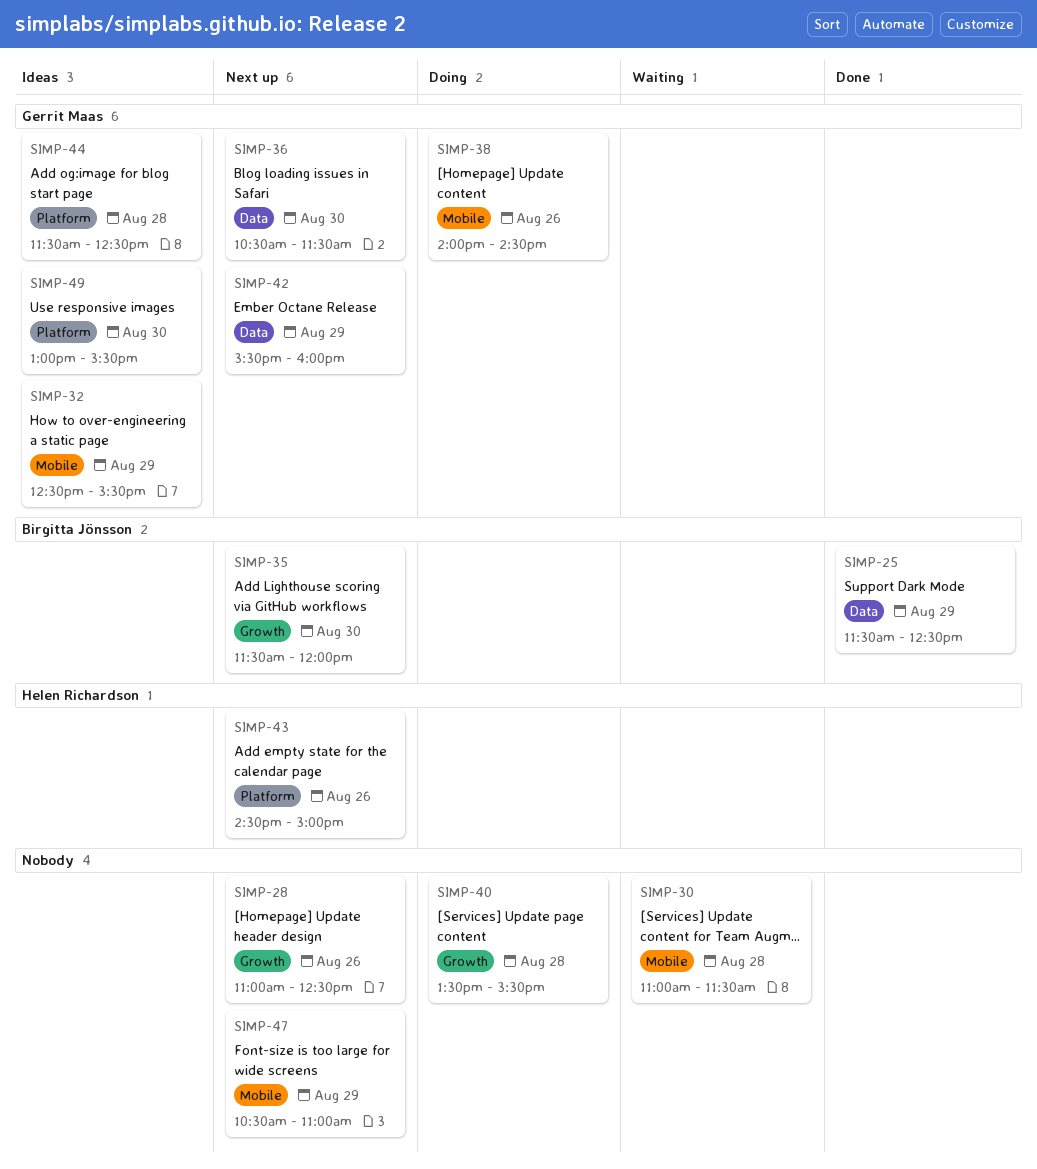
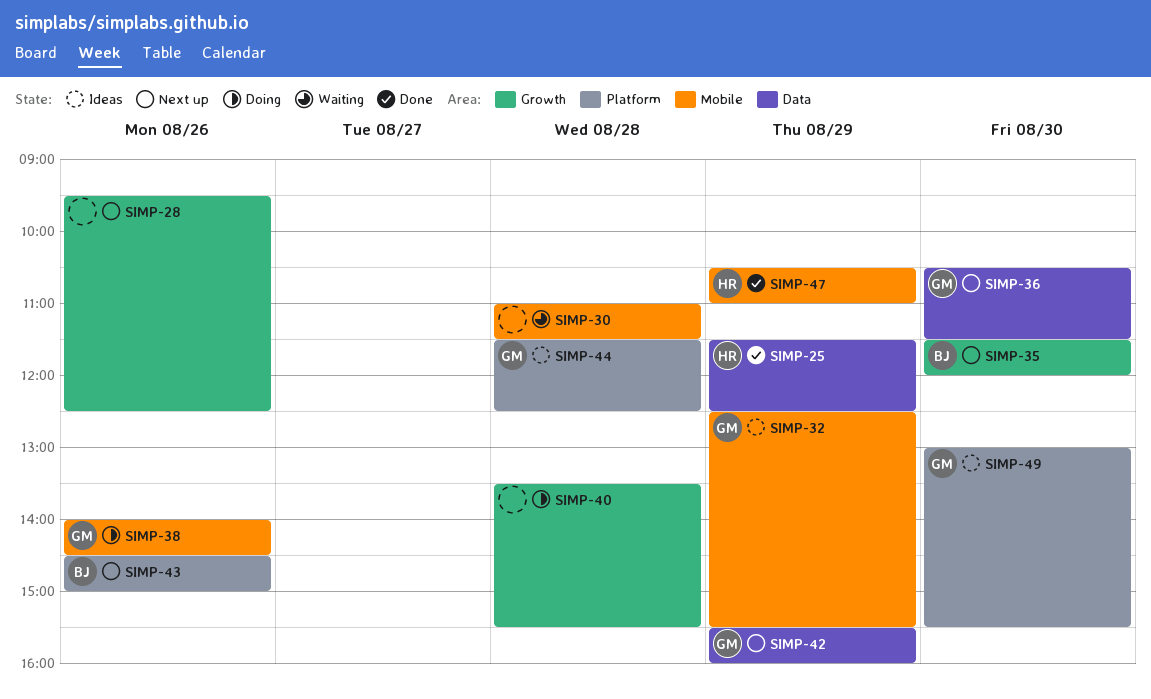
SIMP-25, owner: Birgitta Jönsson -> Helen Richardson
SIMP-28, begins: 11:00 -> 09:30
SIMP-43, owner: Helen Richardson -> Birgitta Jönsson
SIMP-47, status: Next up -> Done
SIMP-47, owner: none -> Helen Richardson

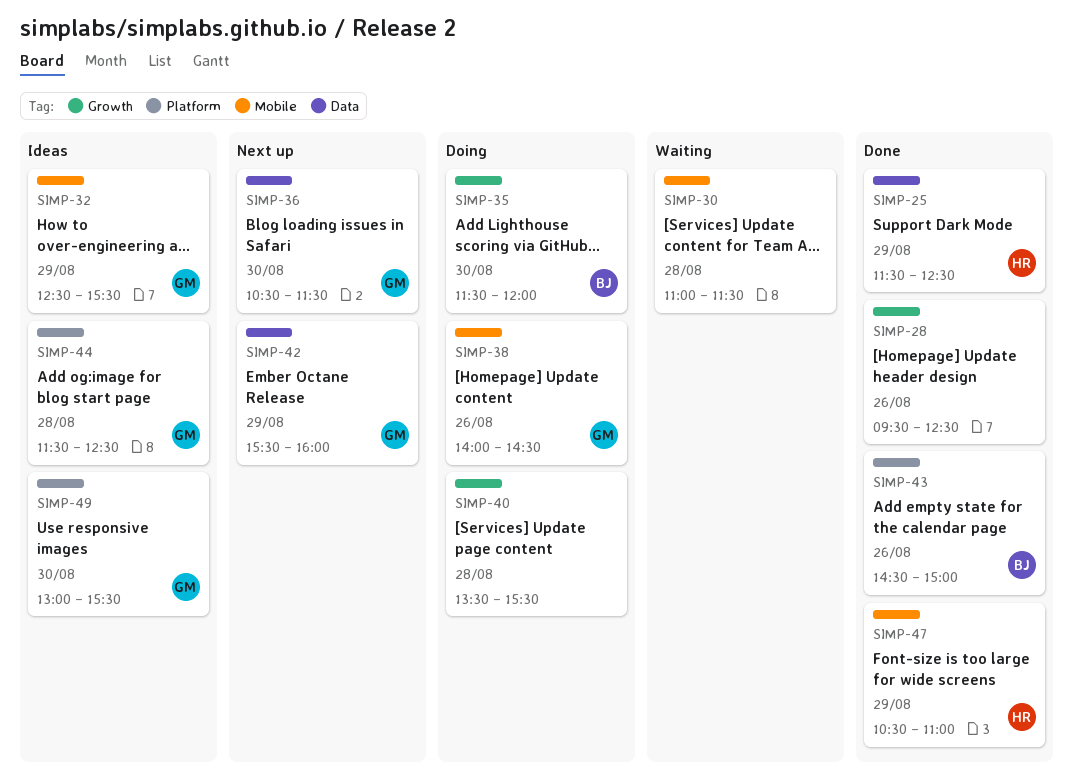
SIMP-28, status: Next up -> Done
SIMP-35, status: Next up -> Doing
SIMP-43, status: Next up -> Done

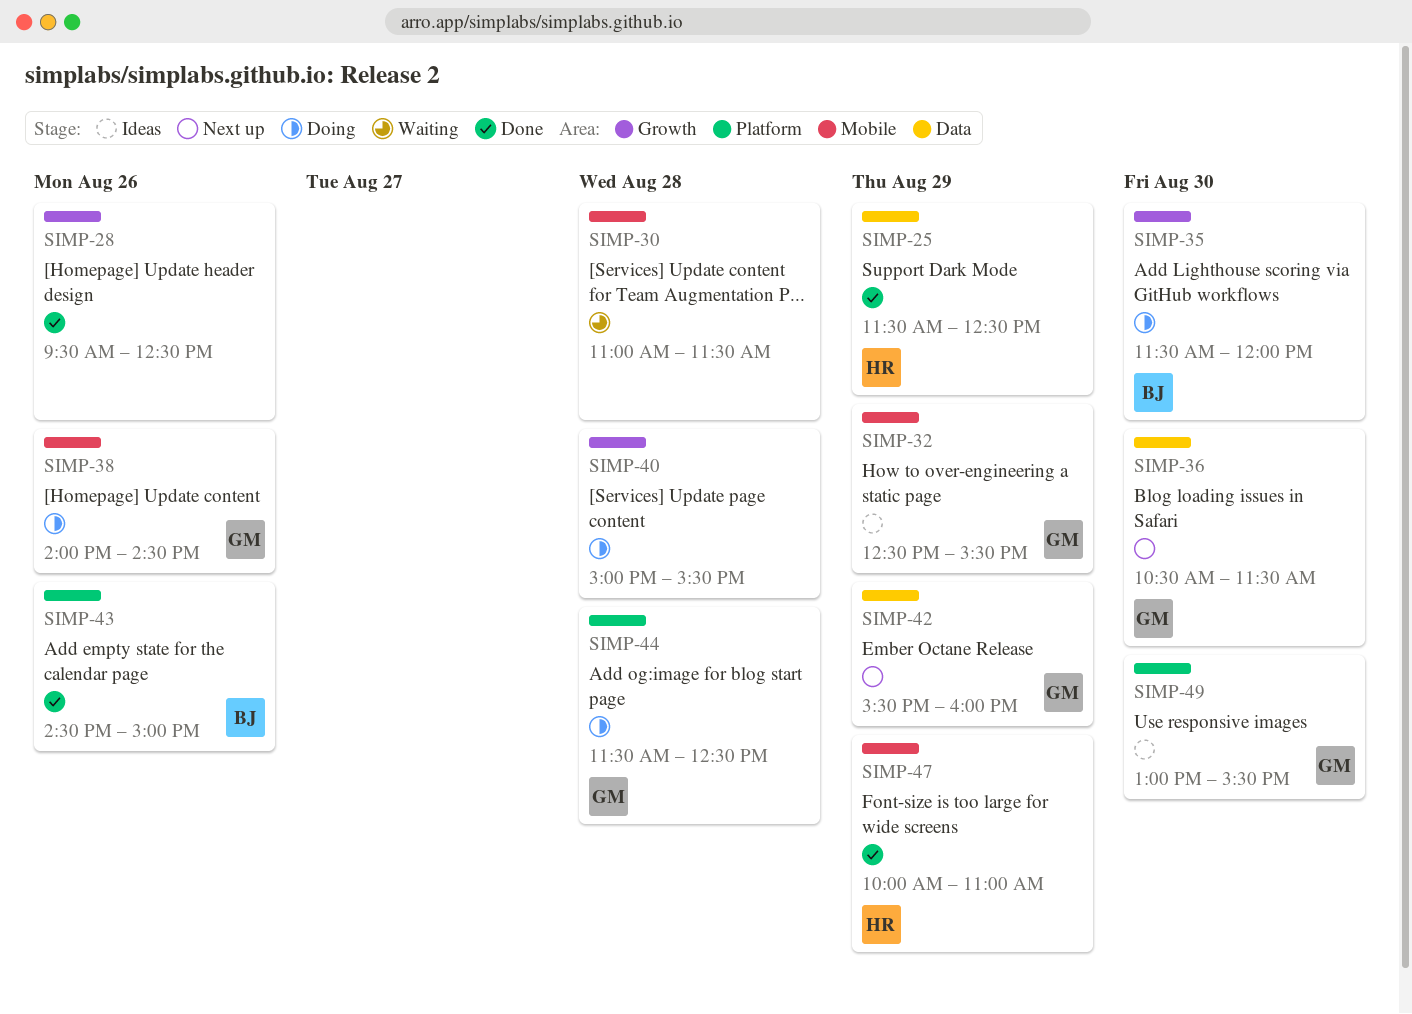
SIMP-40, begins: 13:30 -> 15:00
SIMP-44, status: Ideas -> Doing
SIMP-47, begins: 10:30 -> 10:00

